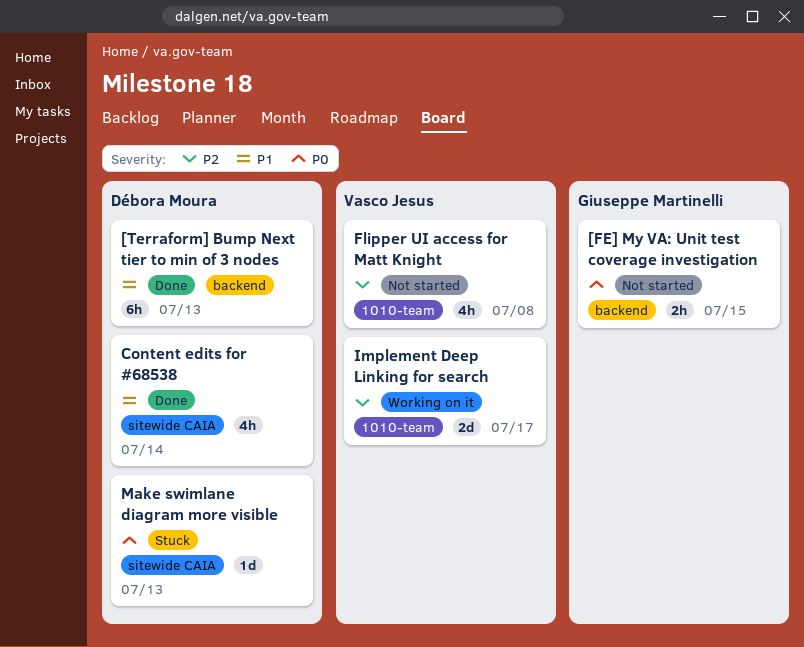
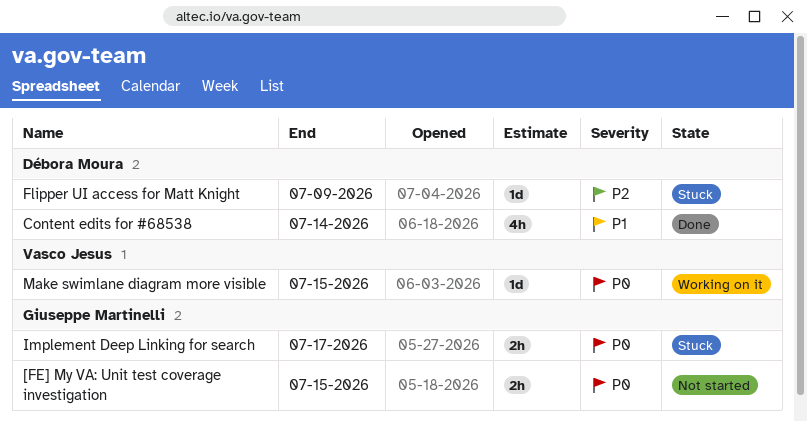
[Terraform] Bump Next tier to min of 3 nodes: present -> none
Flipper UI access for Matt Knight, status: Not started -> Stuck
Flipper UI access for Matt Knight, owner: Vasco Jesus -> Débora Moura
Flipper UI access for Matt Knight, estimate: 4h -> 1d
Flipper UI access for Matt Knight, due: Jul 8 -> Jul 9
Implement Deep Linking for search, status: Working on it -> Stuck
Implement Deep Linking for search, owner: Vasco Jesus -> Giuseppe Martinelli
Implement Deep Linking for search, priority: P2 -> P0
Implement Deep Linking for search, estimate: 2d -> 2h
Make swimlane diagram more visible, status: Stuck -> Working on it
Make swimlane diagram more visible, owner: Débora Moura -> Vasco Jesus
Make swimlane diagram more visible, due: Jul 13 -> Jul 15

